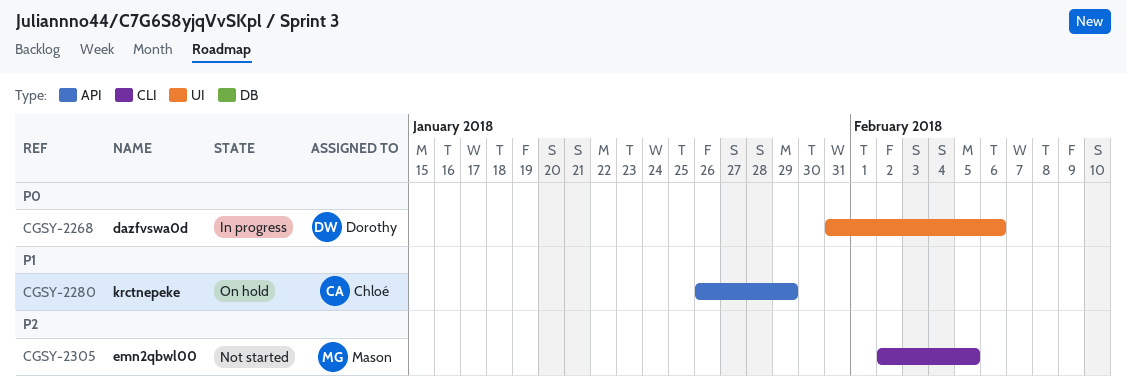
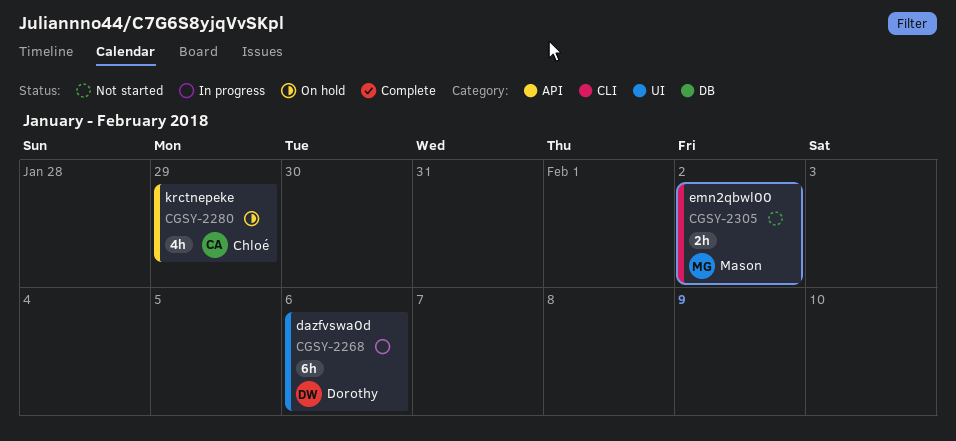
CGSY-2305, due: Feb 5 -> Feb 2

